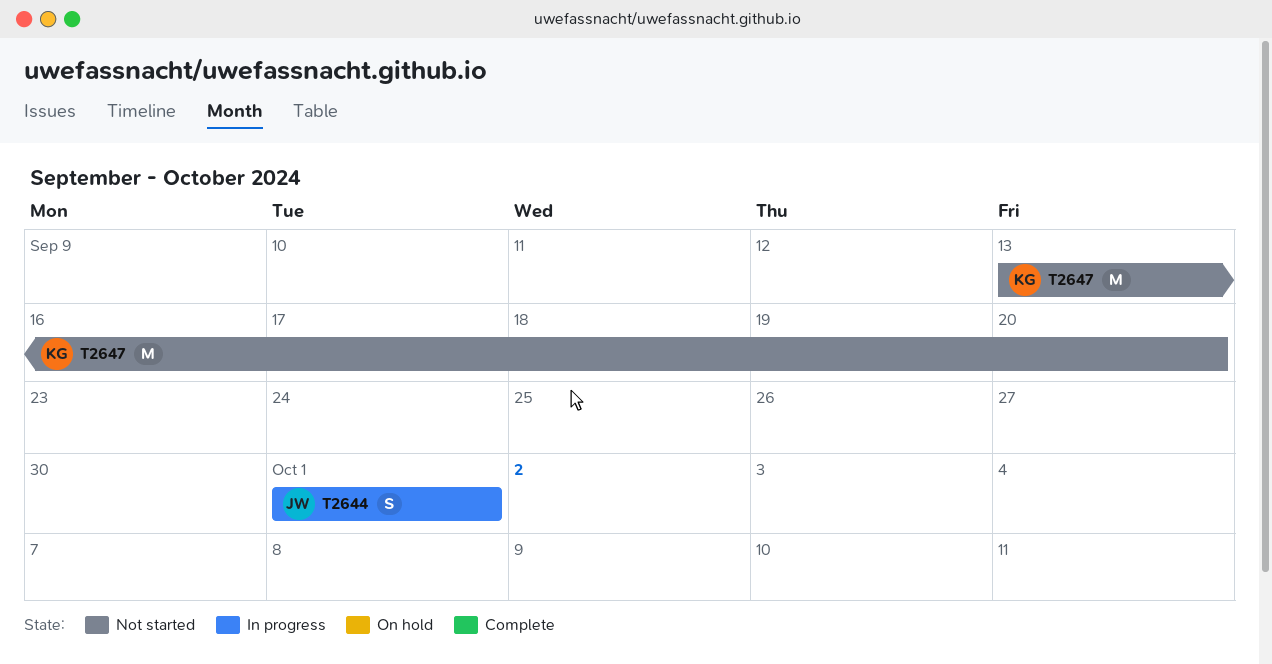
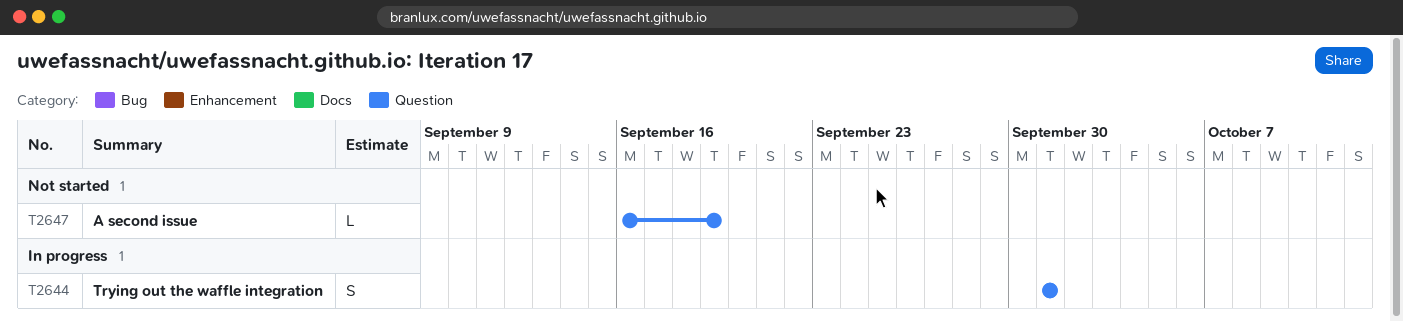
T2647, estimate: M -> L
T2647, start: Sep 13 -> Sep 16
T2647, due: Sep 20 -> Sep 19

